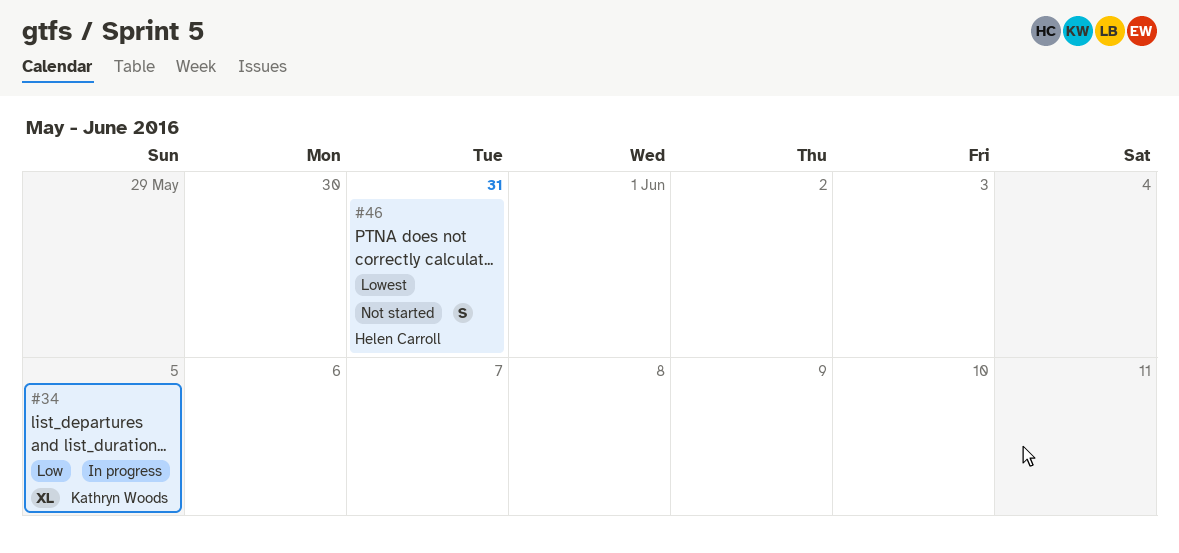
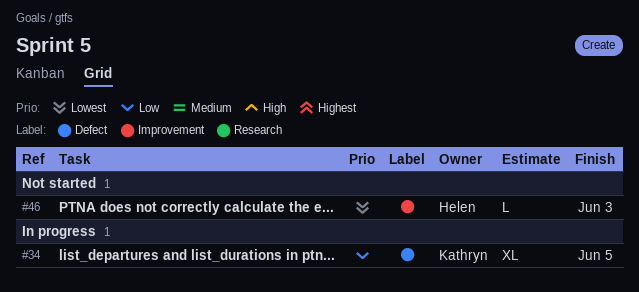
#46, estimate: S -> L
#46, due: May 31 -> Jun 3

